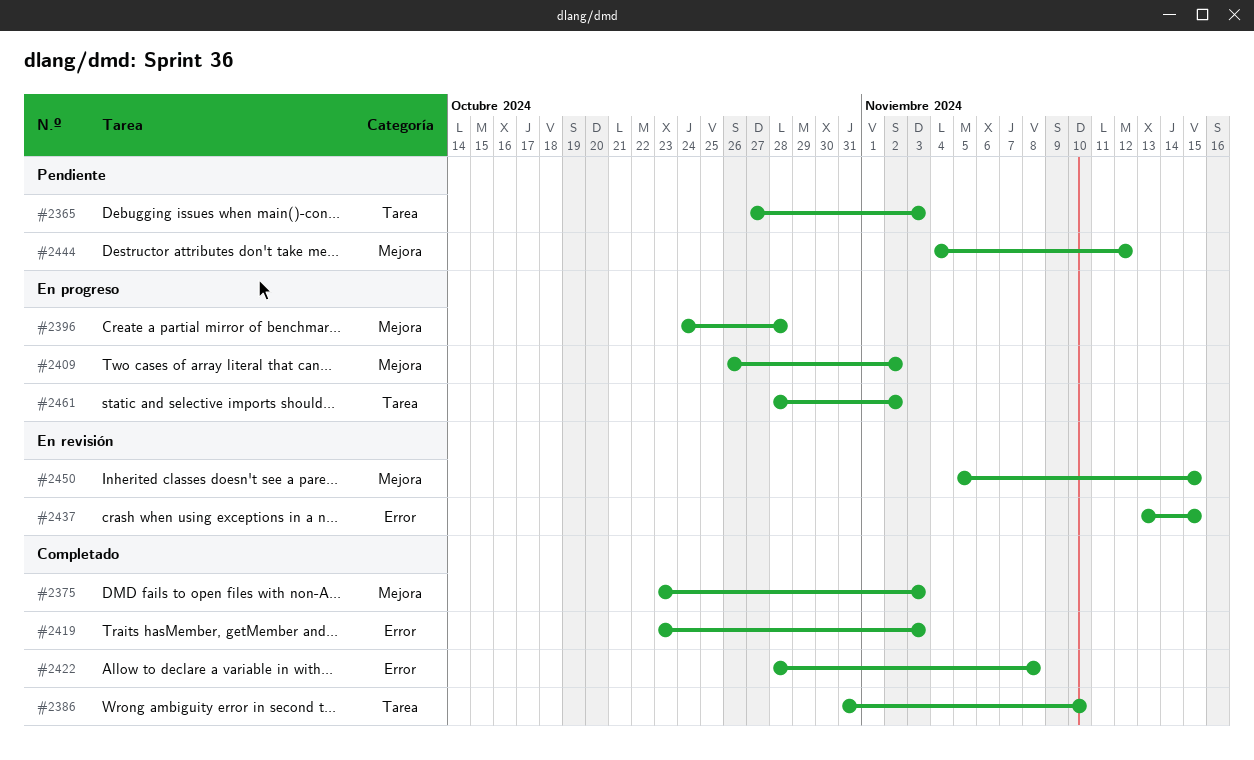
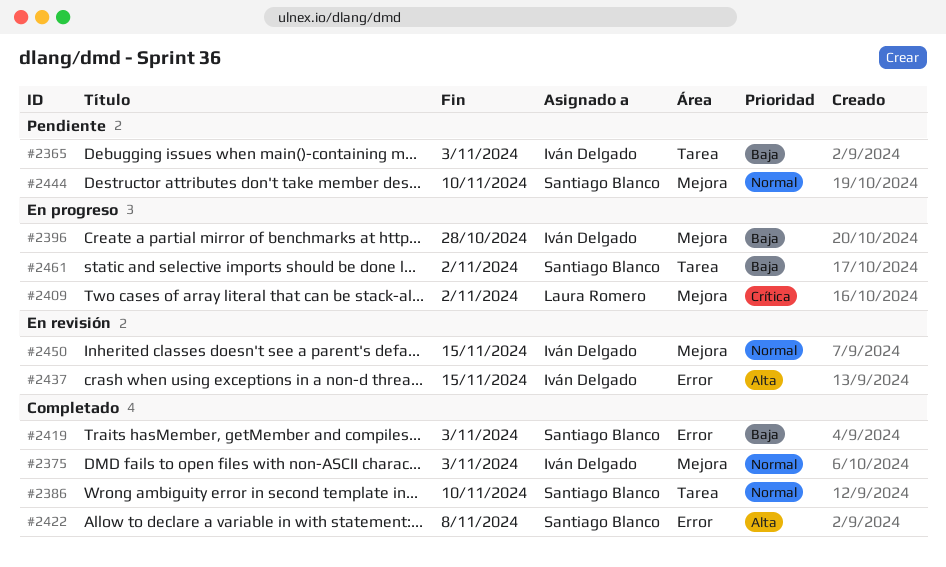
#2444, due: Nov 12 -> Nov 10

